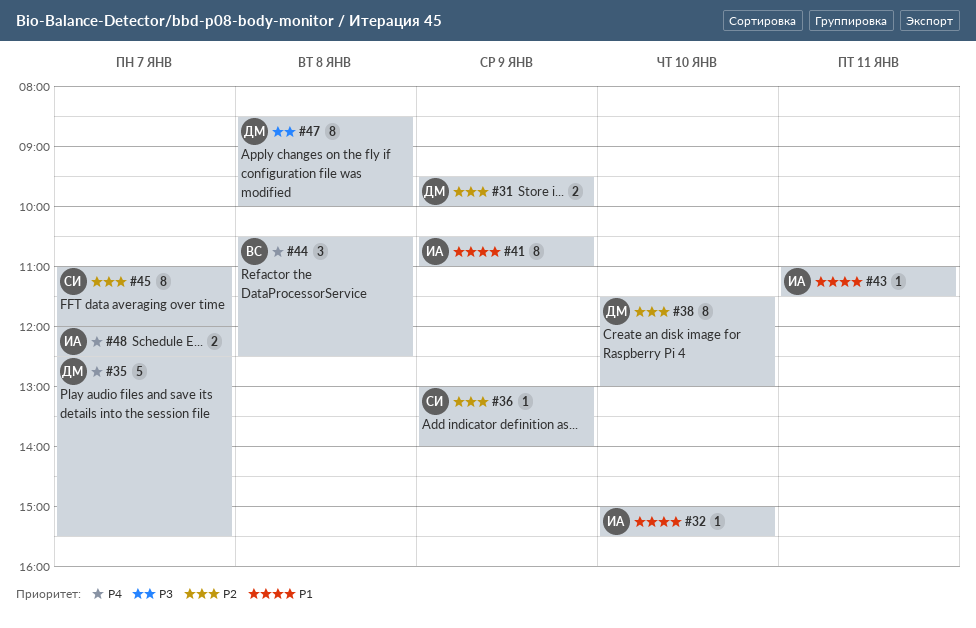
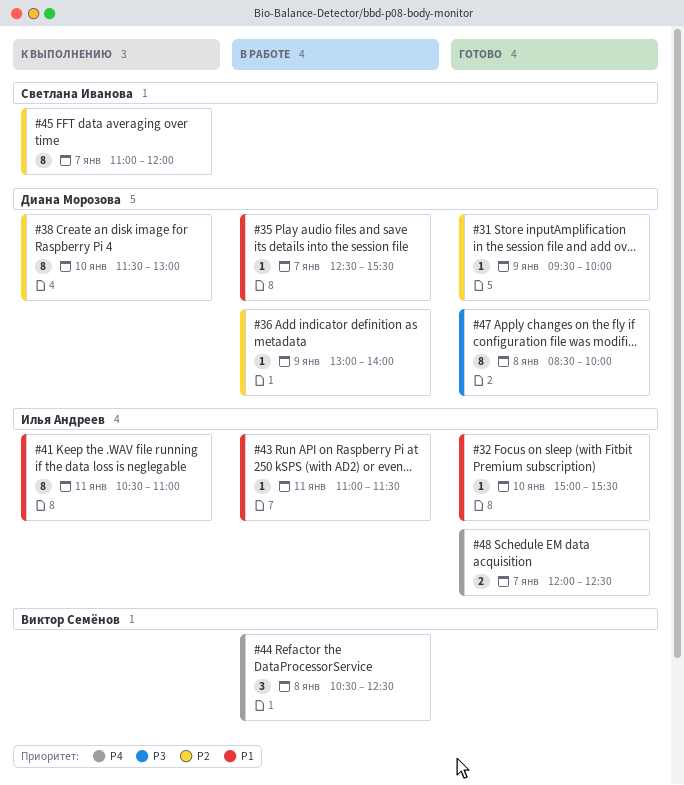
#31, estimate: 2 -> 1
#35, priority: P4 -> P1
#35, estimate: 5 -> 1
#36, owner: Светлана Иванова -> Диана Морозова
#41, day: Jan 9 -> Jan 11

